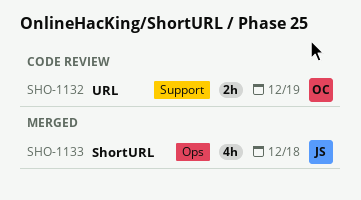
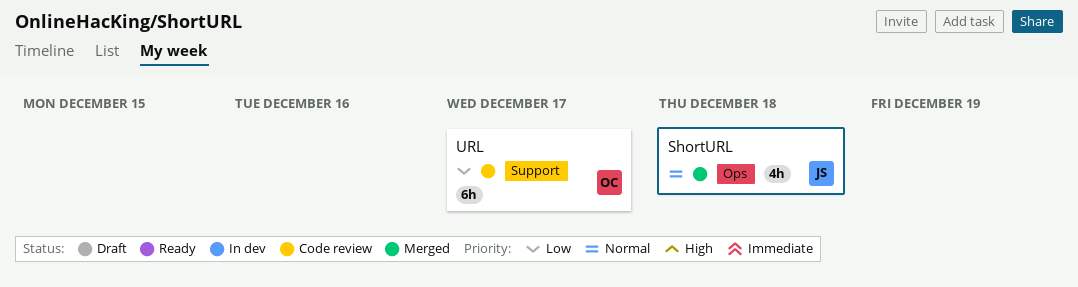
URL, estimate: 2h -> 6h
URL, due: Dec 19 -> Dec 17

